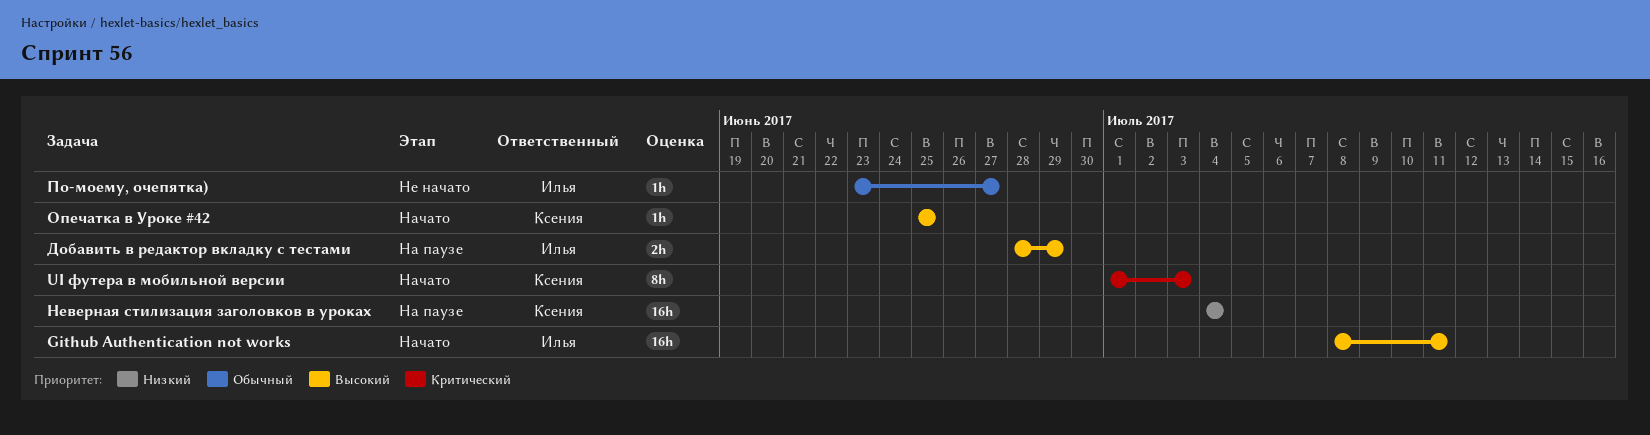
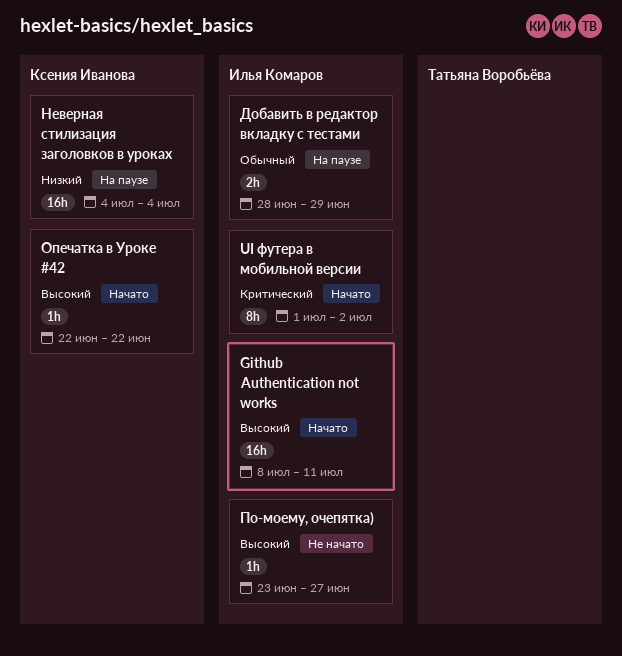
UI футера в мобильной версии, owner: Ксения Иванова -> Илья Комаров
UI футера в мобильной версии, due: Jul 3 -> Jul 2
Добавить в редактор вкладку с тестами, priority: Высокий -> Обычный
Опечатка в Уроке #42, start: Jun 25 -> Jun 22
Опечатка в Уроке #42, due: Jun 25 -> Jun 22
По-моему, очепятка), priority: Обычный -> Высокий

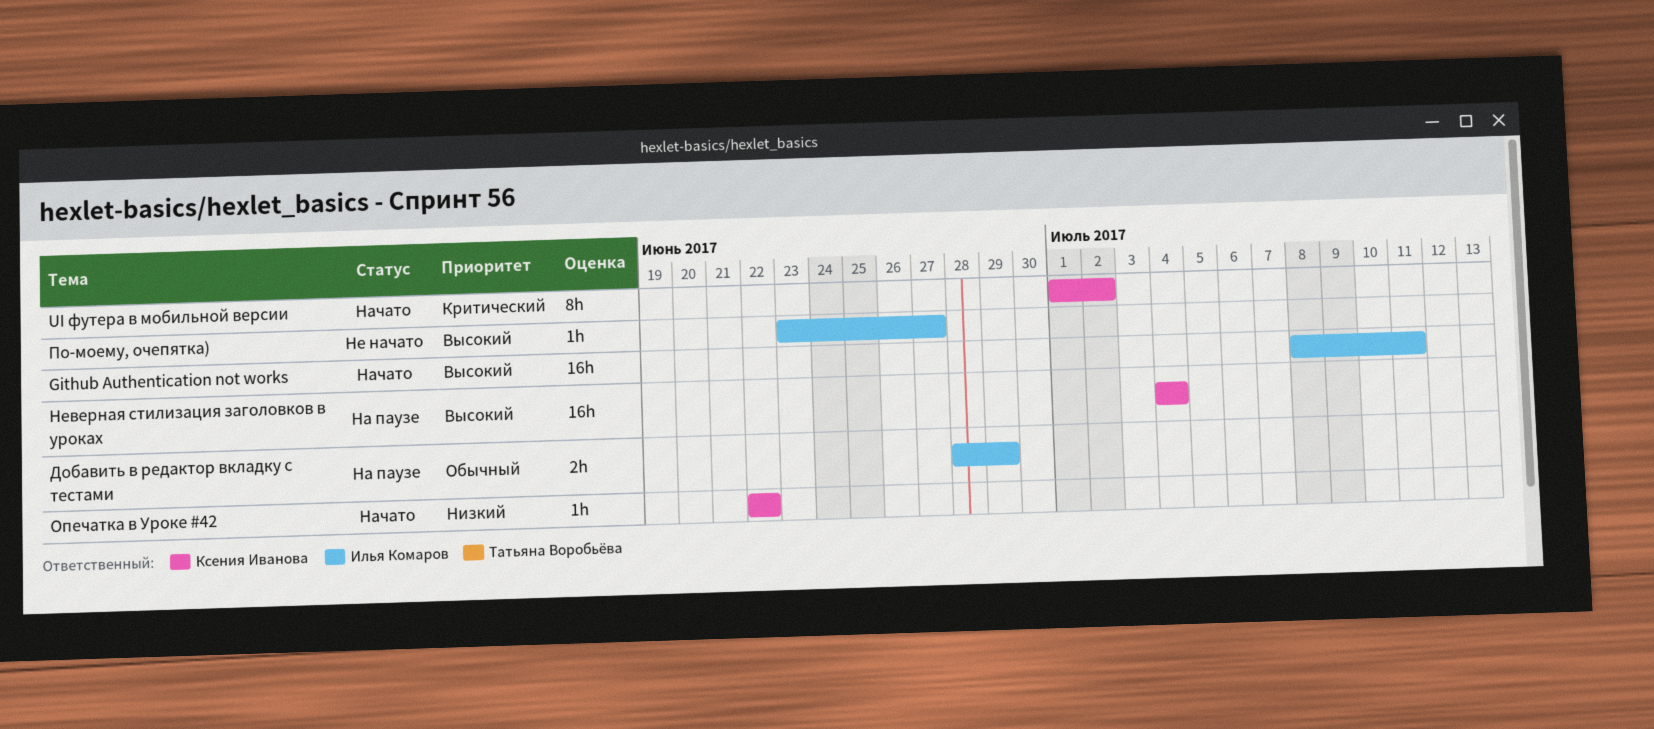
UI футера в мобильной версии, owner: Илья Комаров -> Ксения Иванова
Неверная стилизация заголовков в уроках, priority: Низкий -> Высокий
Опечатка в Уроке #42, priority: Высокий -> Низкий

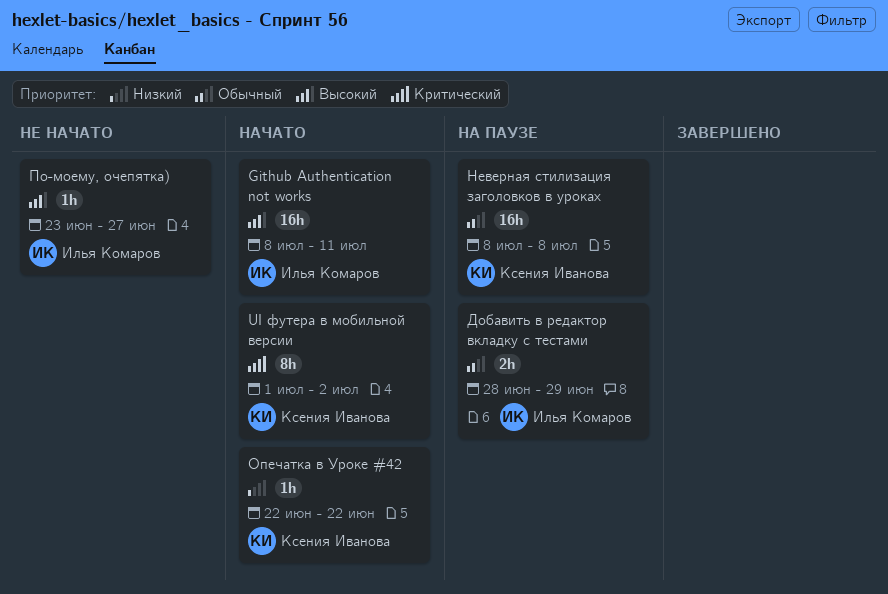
Неверная стилизация заголовков в уроках, priority: Высокий -> Обычный
Неверная стилизация заголовков в уроках, start: Jul 4 -> Jul 8
Неверная стилизация заголовков в уроках, due: Jul 4 -> Jul 8

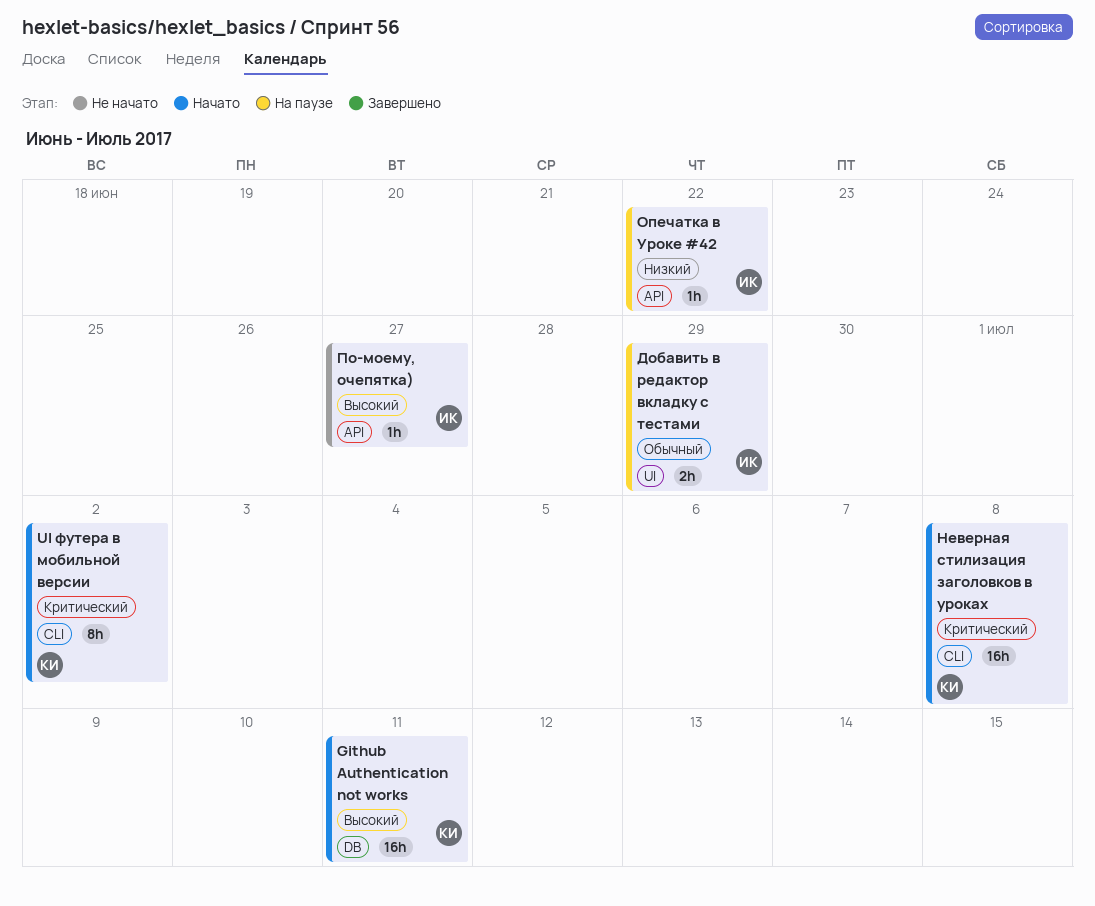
Github Authentication not works, owner: Илья Комаров -> Ксения Иванова
Неверная стилизация заголовков в уроках, status: На паузе -> Начато
Неверная стилизация заголовков в уроках, priority: Обычный -> Критический
Опечатка в Уроке #42, status: Начато -> На паузе
Опечатка в Уроке #42, owner: Ксения Иванова -> Илья Комаров

